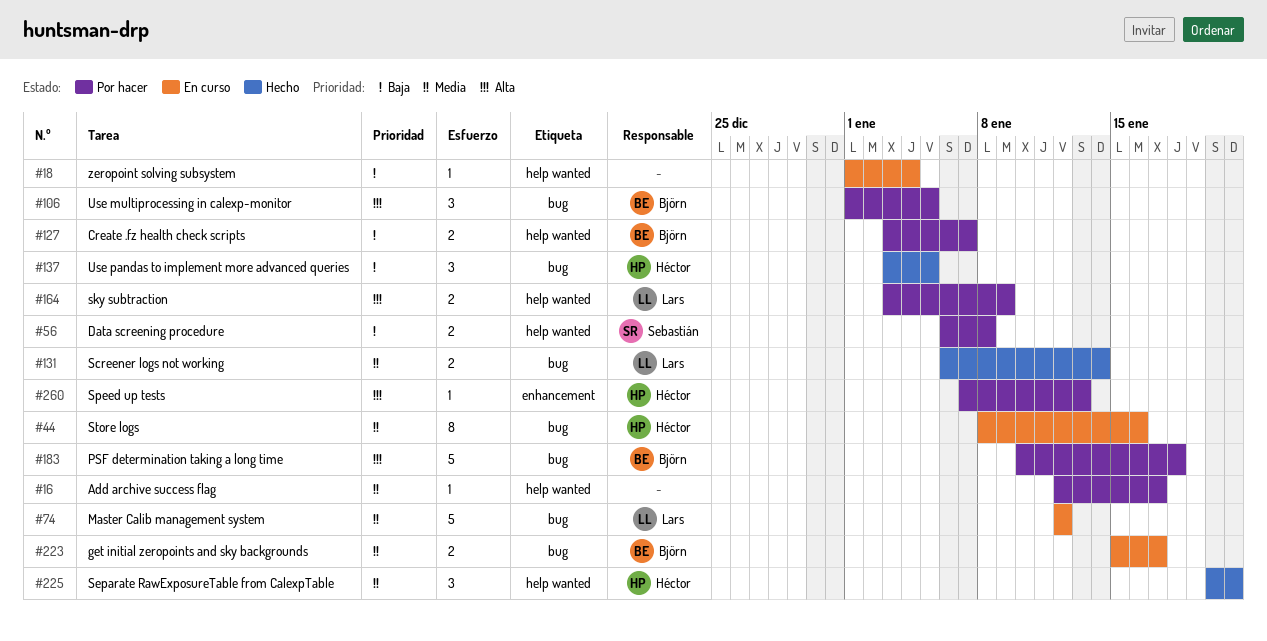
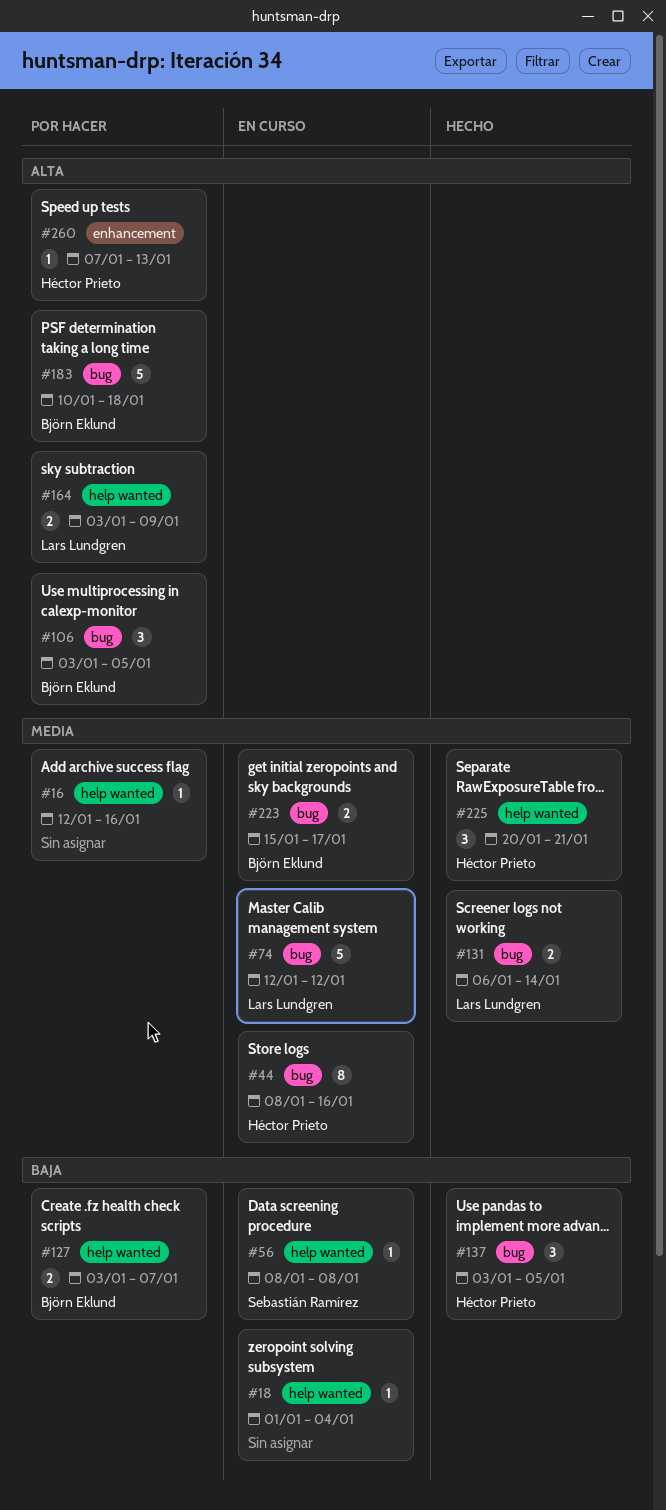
#16, due: Jan 17 -> Jan 16
#56, status: Por hacer -> En curso
#56, estimate: 2 -> 1
#56, start: Jan 6 -> Jan 8
#106, start: Jan 1 -> Jan 3

